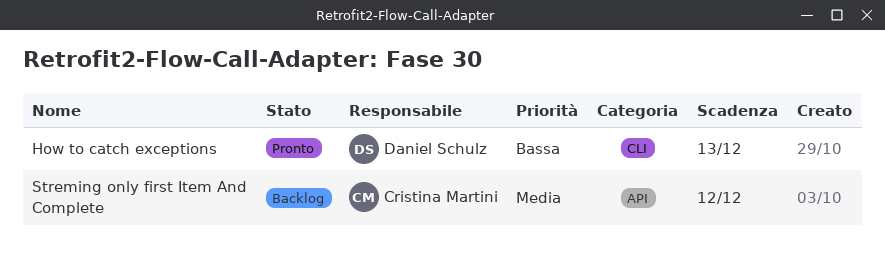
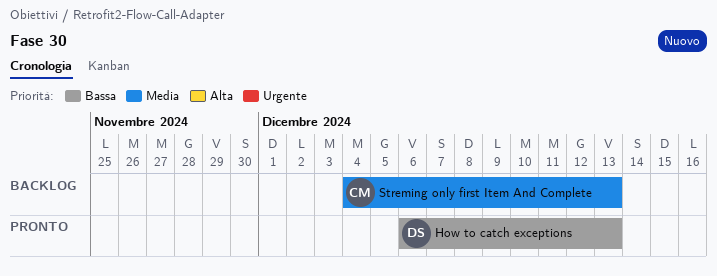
Streming only first Item And Complete, due: Dec 12 -> Dec 13

